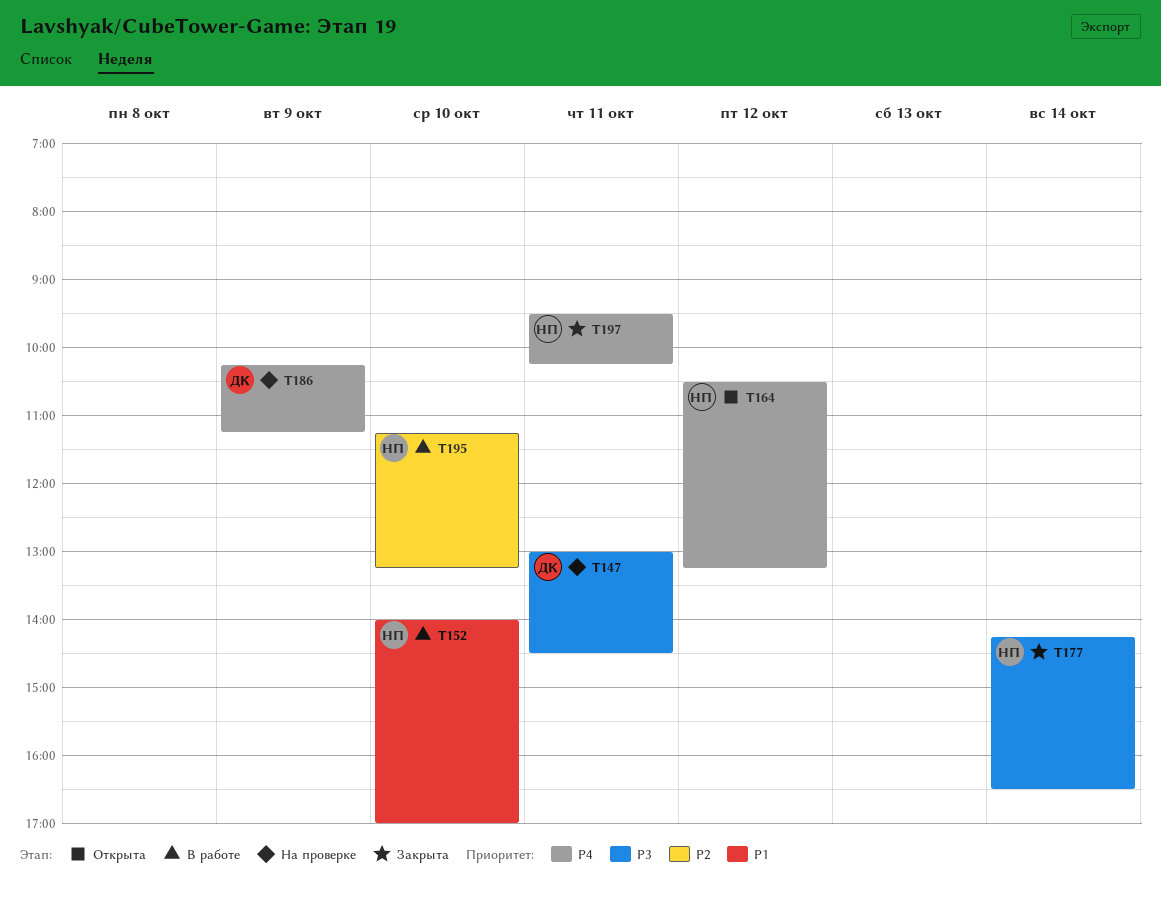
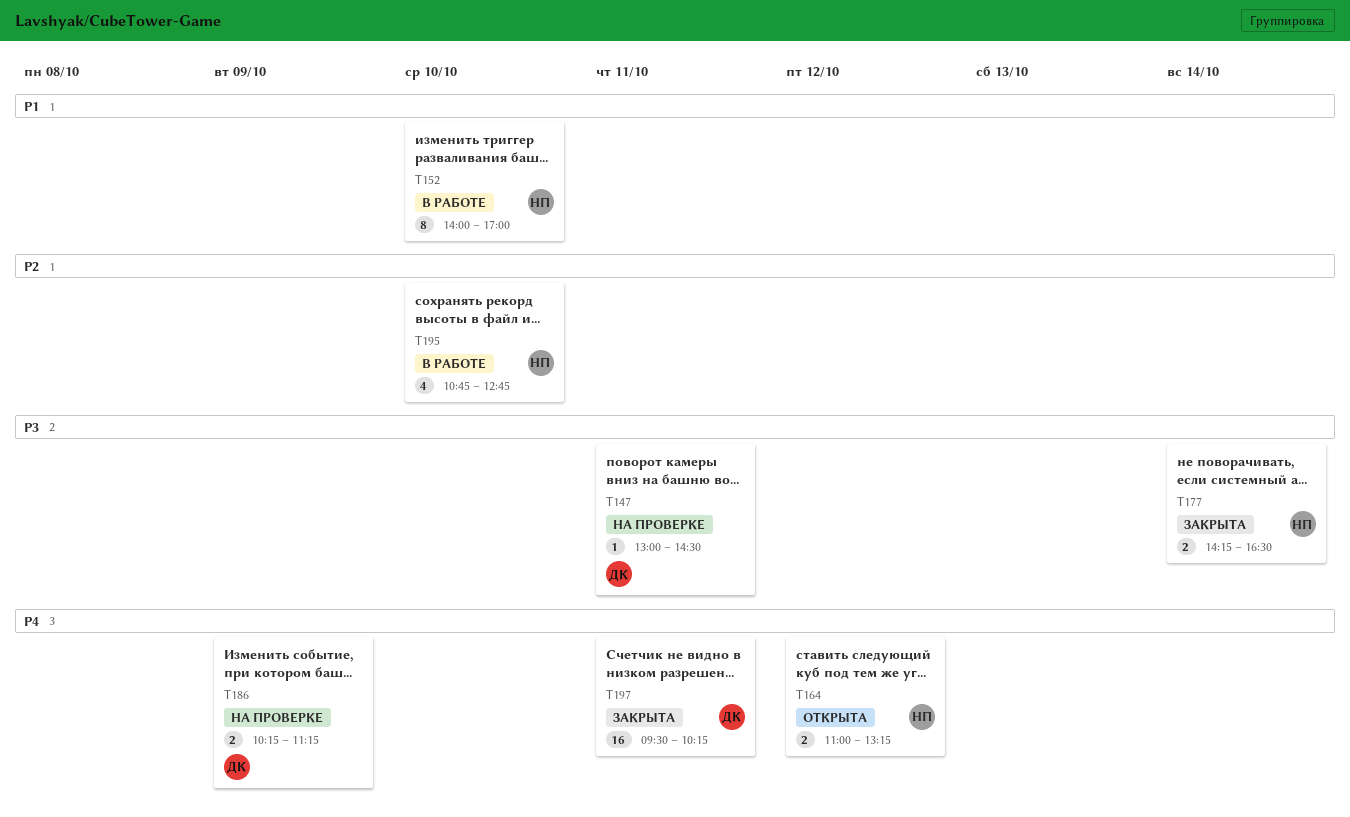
T164, begins: 10:30 -> 11:00
T195, begins: 11:15 -> 10:45
T195, ends: 13:15 -> 12:45
T197, owner: НП -> ДК

